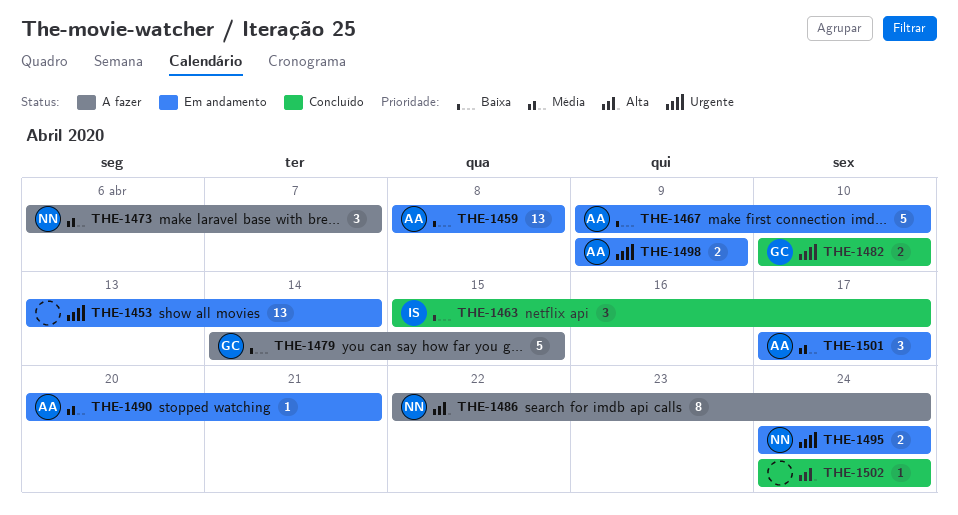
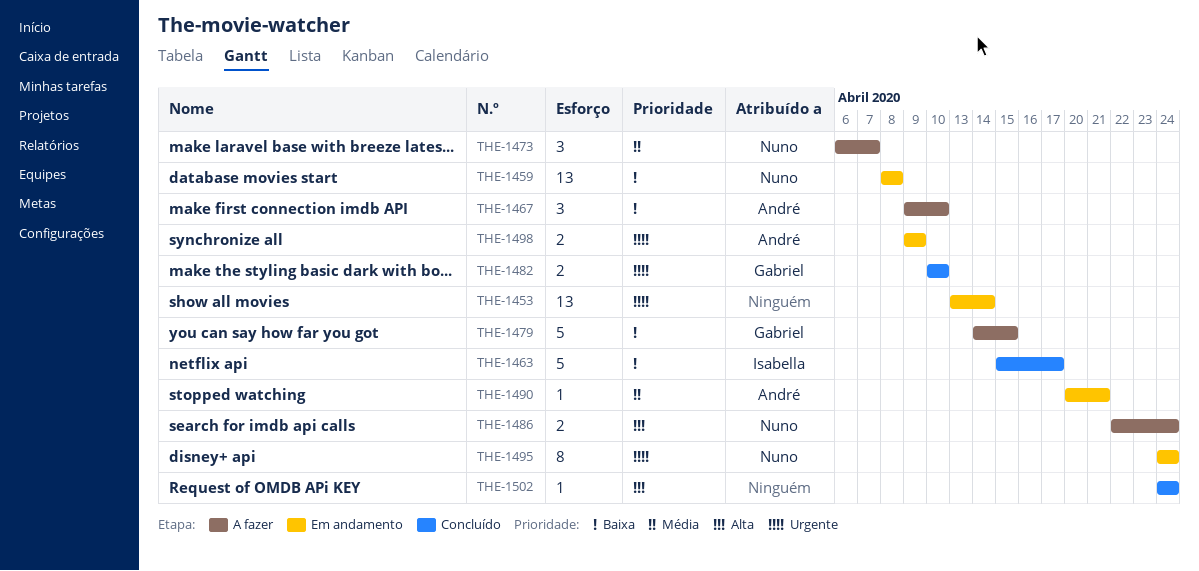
THE-1459, owner: André -> Nuno
THE-1463, estimate: 3 -> 5
THE-1467, status: Em andamento -> A fazer
THE-1467, estimate: 5 -> 3
THE-1486, estimate: 8 -> 2
THE-1495, estimate: 2 -> 8
THE-1501: present -> none

